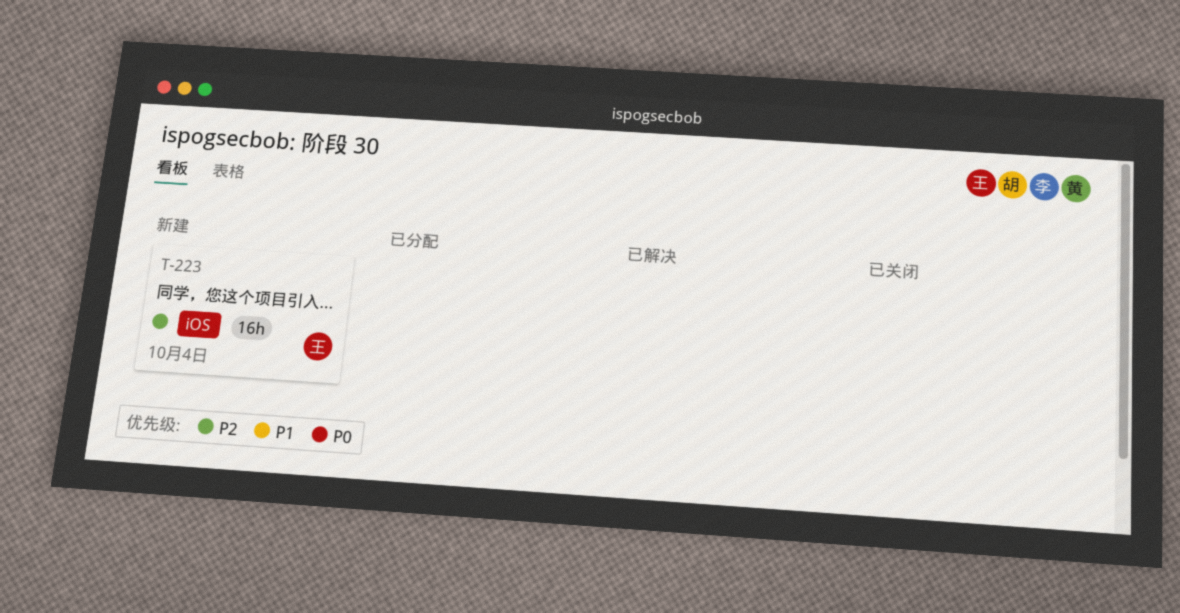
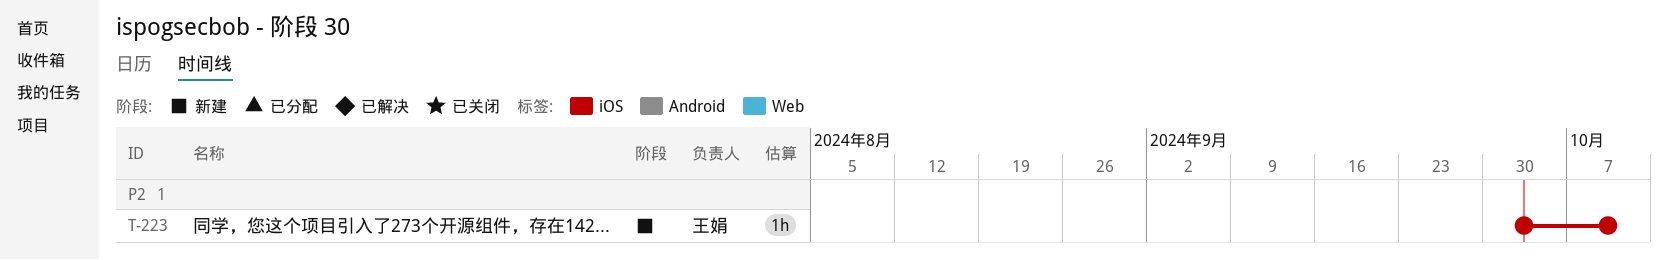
T-223, estimate: 16h -> 1h
T-223, due: Oct 4 -> Oct 11

